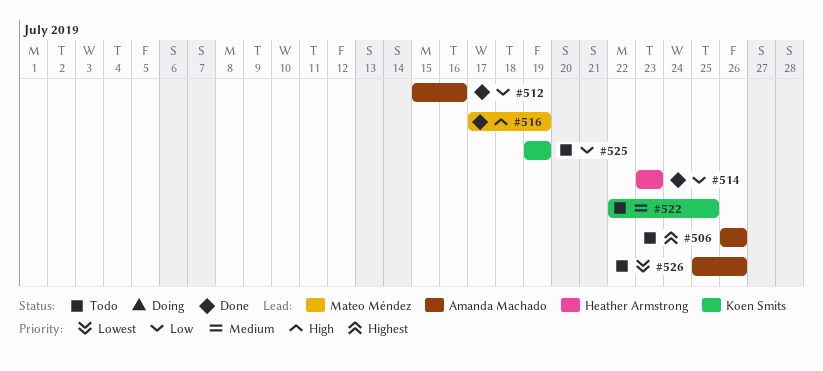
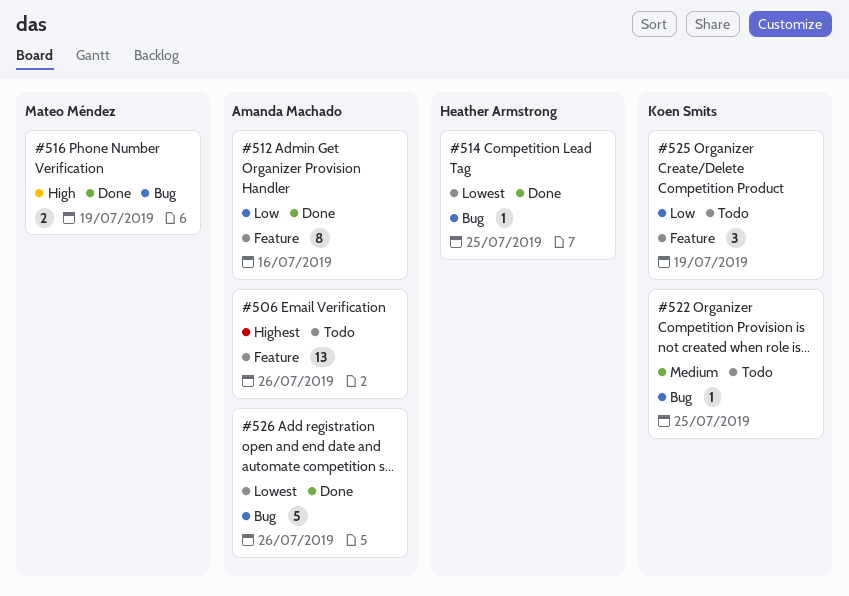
#514, priority: Low -> Lowest
#514, due: Jul 23 -> Jul 25
#526, status: Todo -> Done

